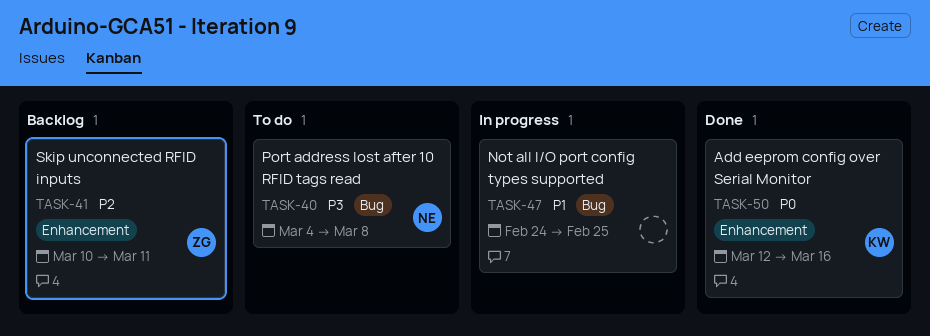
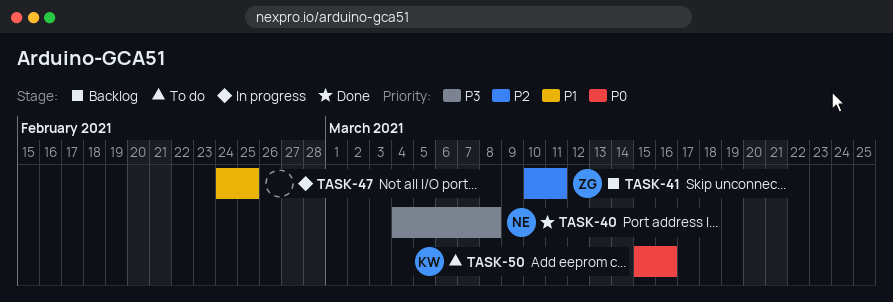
TASK-40, status: To do -> Done
TASK-50, status: Done -> To do
TASK-50, start: Mar 12 -> Mar 15

